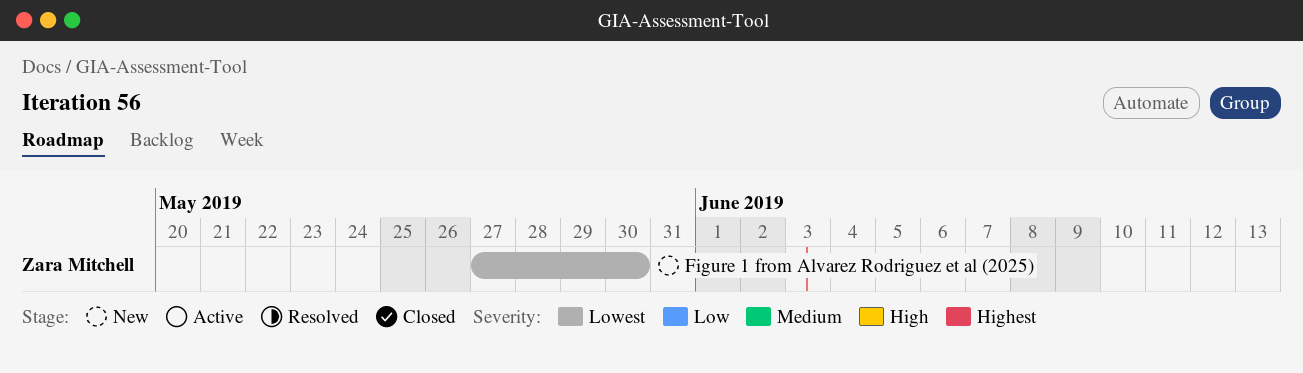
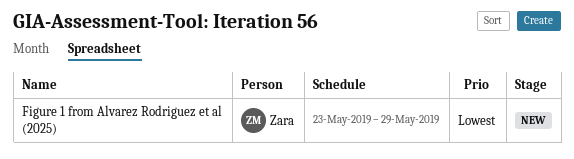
Figure 1 from Alvarez Rodriguez et al (2025), start: May 27 -> May 23
Figure 1 from Alvarez Rodriguez et al (2025), due: May 30 -> May 29

